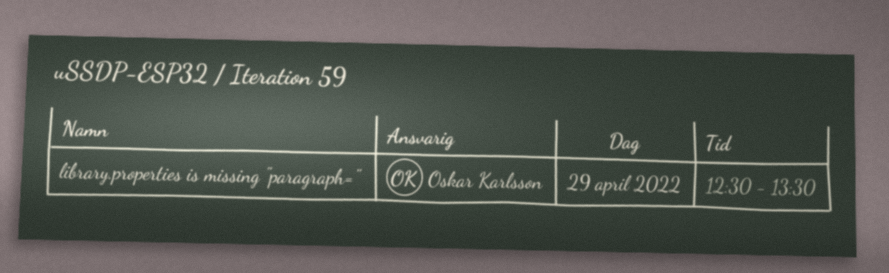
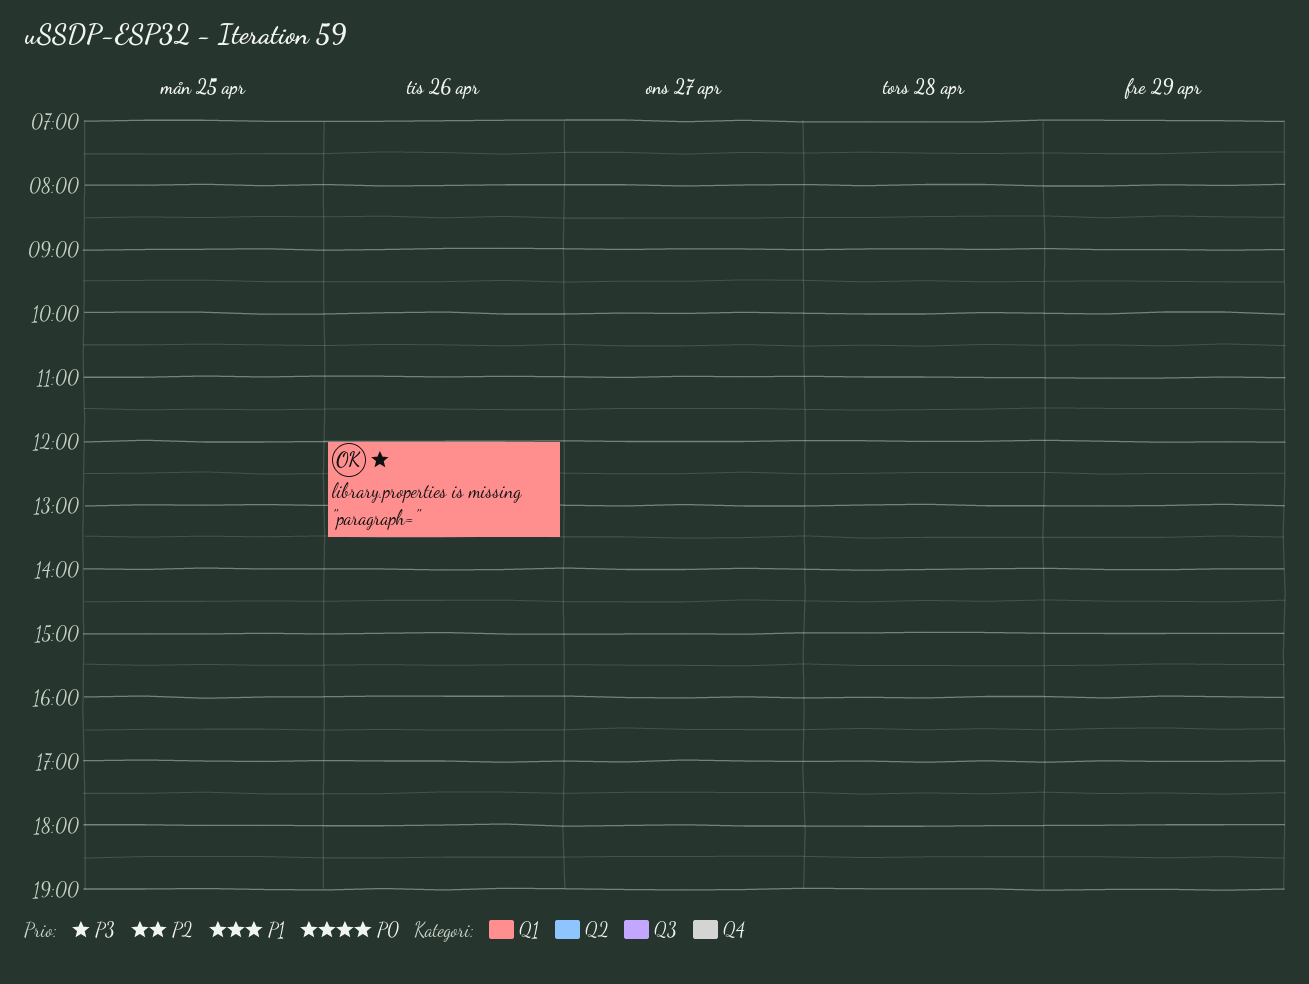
library.properties is missing "paragraph=", day: Apr 29 -> Apr 26
library.properties is missing "paragraph=", begins: 12:30 -> 12:00

